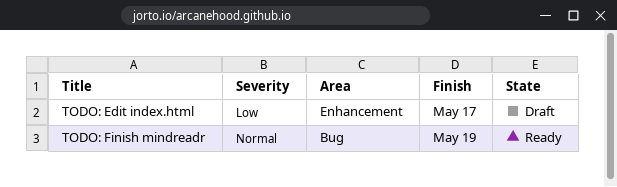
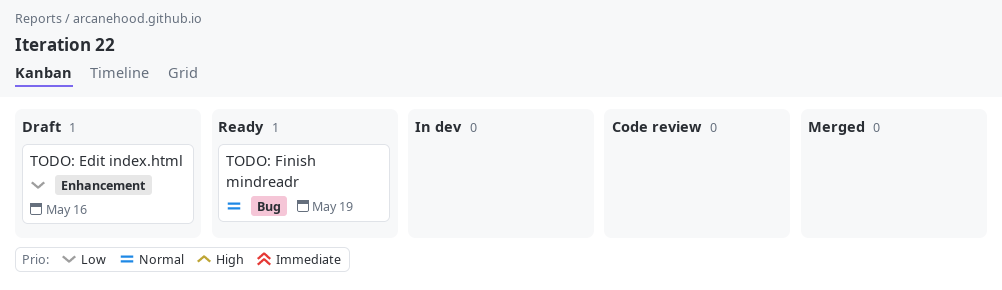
TODO: Edit index.html, due: May 17 -> May 16

